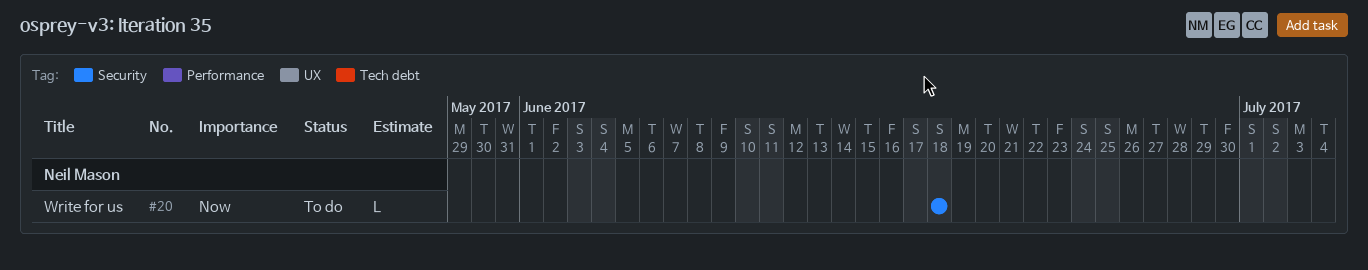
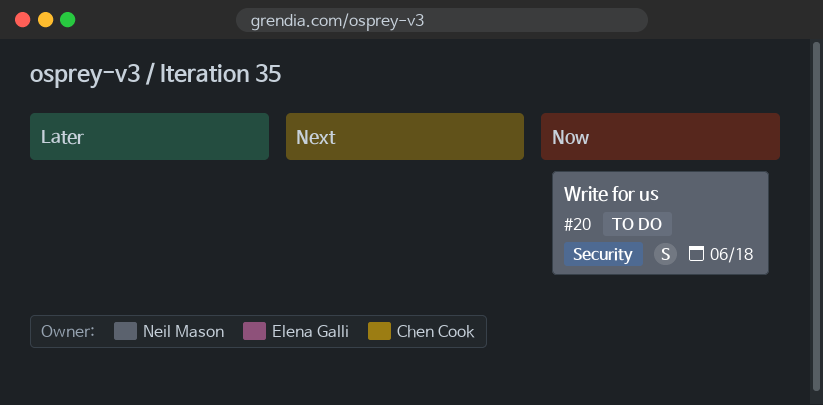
#20, estimate: L -> S

